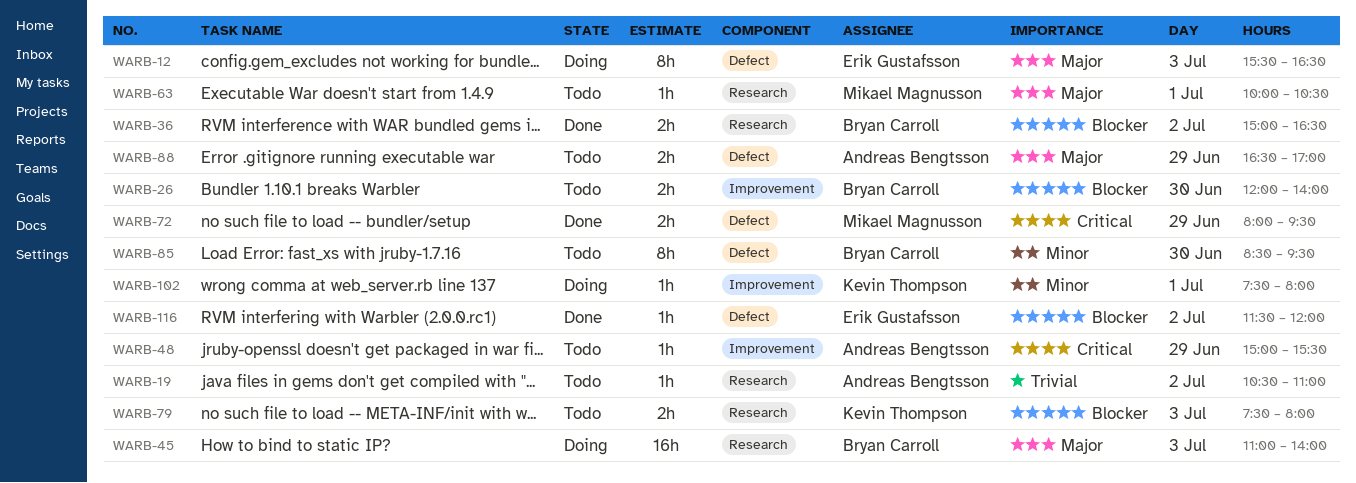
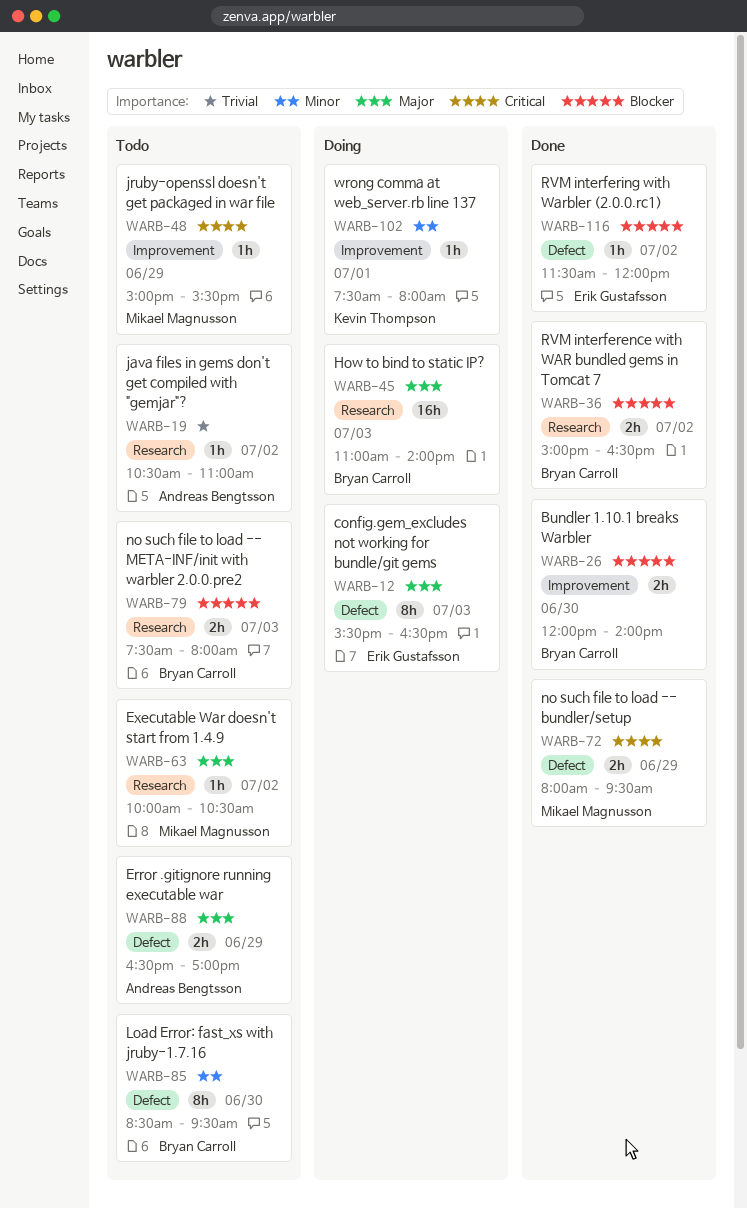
WARB-26, status: Todo -> Done
WARB-48, owner: Andreas Bengtsson -> Mikael Magnusson
WARB-63, day: Jul 1 -> Jul 2
WARB-79, owner: Kevin Thompson -> Bryan Carroll

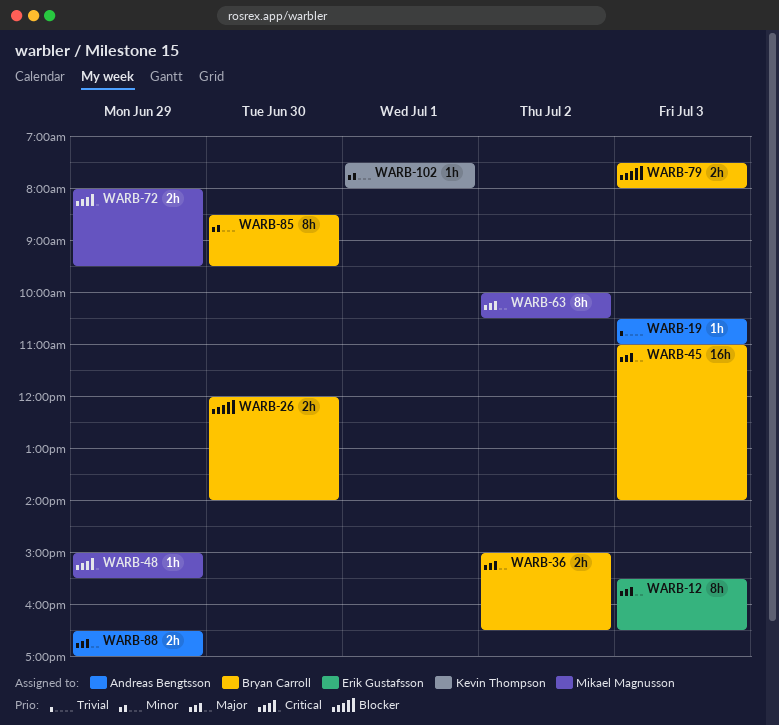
WARB-19, day: Jul 2 -> Jul 3
WARB-36, priority: Blocker -> Major
WARB-63, estimate: 1h -> 8h
WARB-116: present -> none

